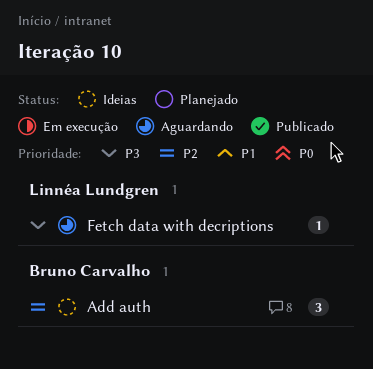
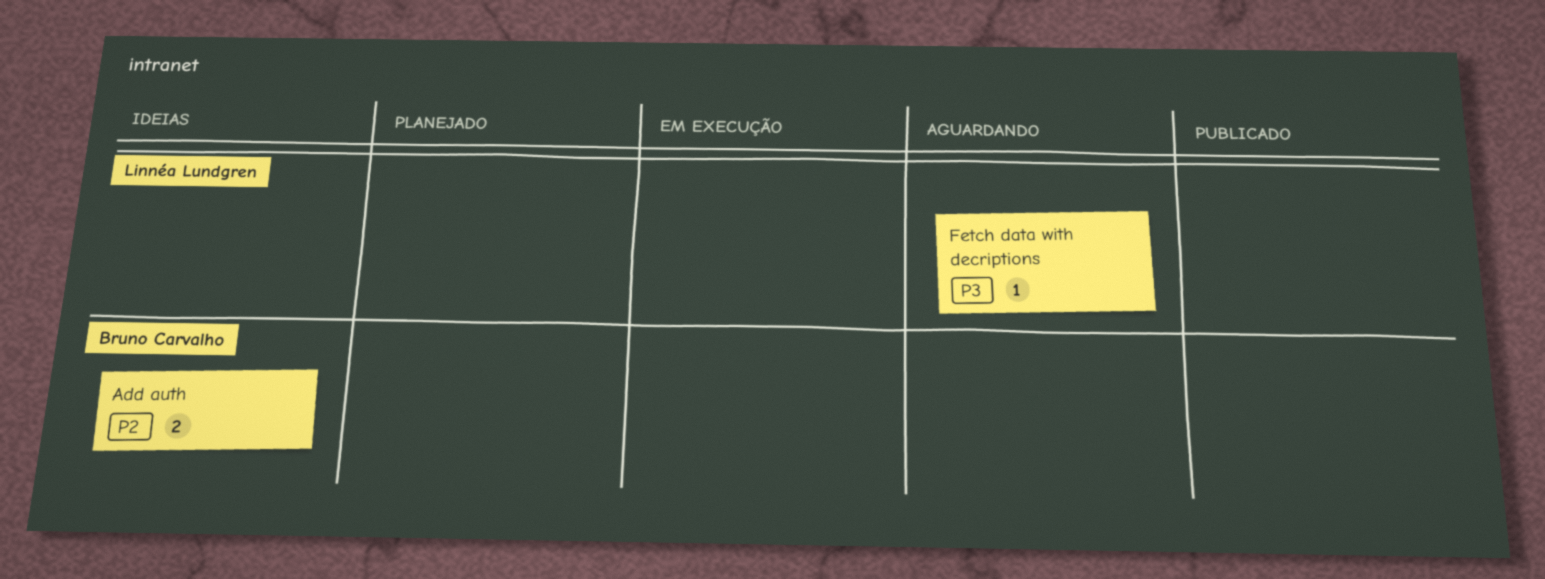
Add auth, estimate: 3 -> 2

